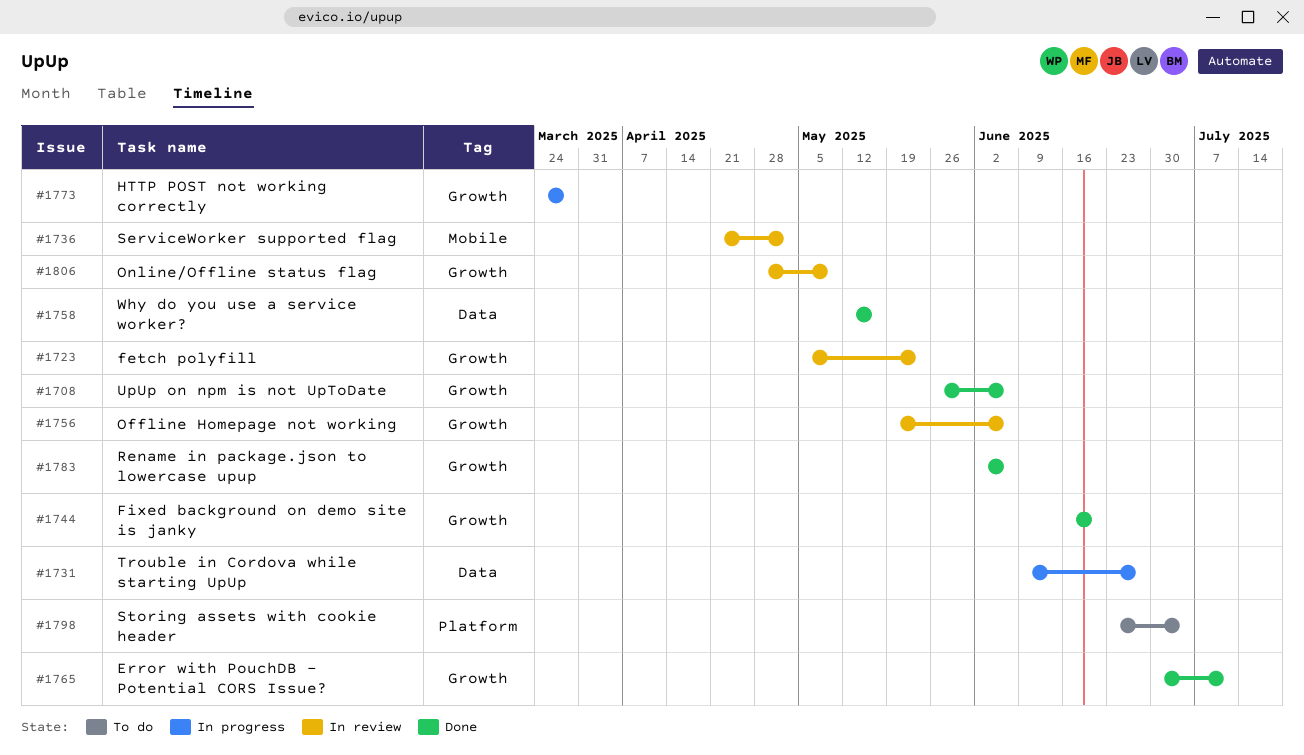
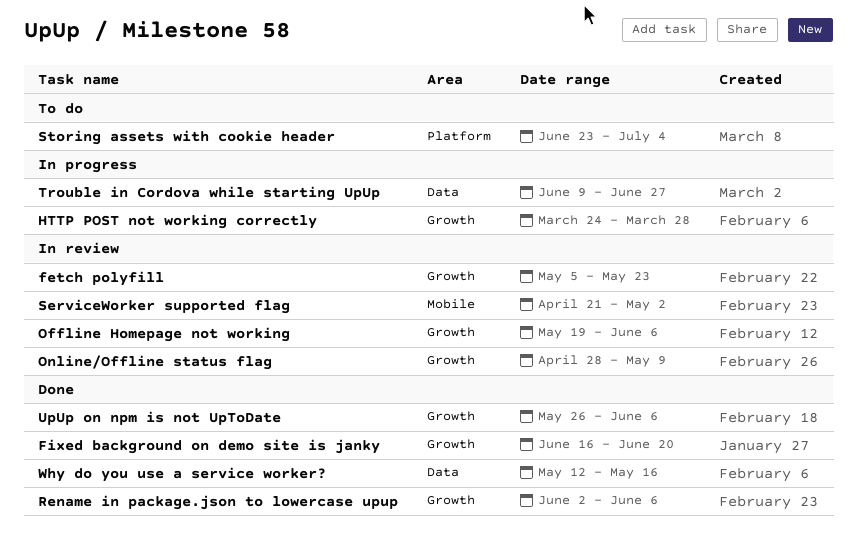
Error with PouchDB - Potential CORS Issue?: present -> none

